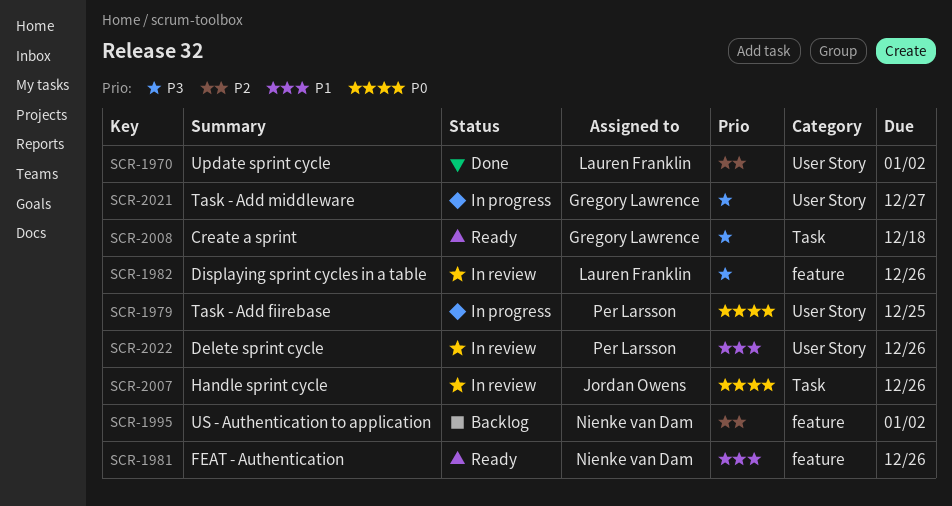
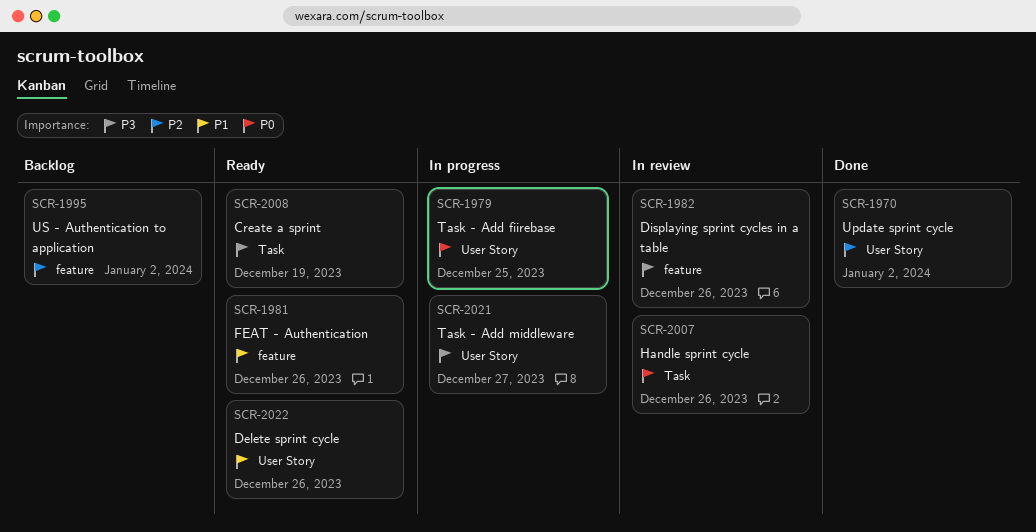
SCR-2008, due: Dec 18 -> Dec 19
SCR-2022, status: In review -> Ready

